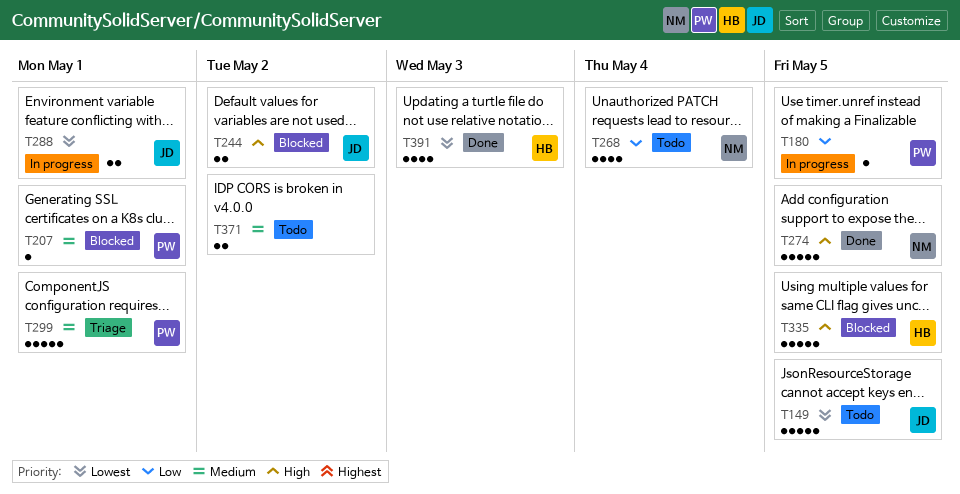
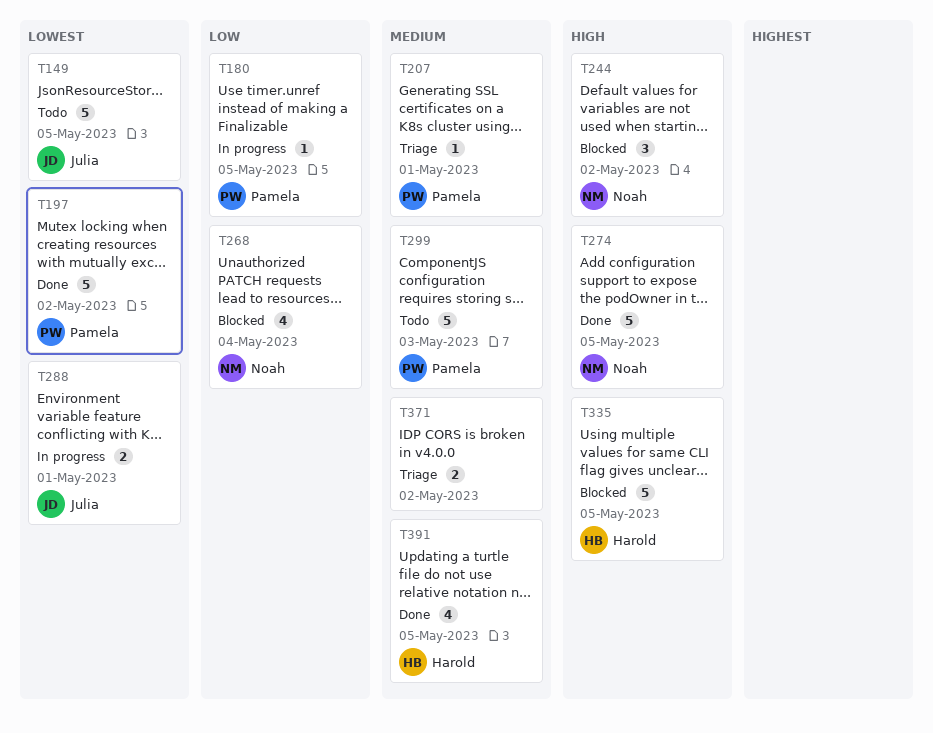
T197: none -> present
T207, status: Blocked -> Triage
T244, owner: Julia -> Noah
T244, estimate: 2 -> 3
T268, status: Todo -> Blocked
T299, status: Triage -> Todo
T299, due: May 1 -> May 3
T371, status: Todo -> Triage
T391, priority: Lowest -> Medium
T391, due: May 3 -> May 5

